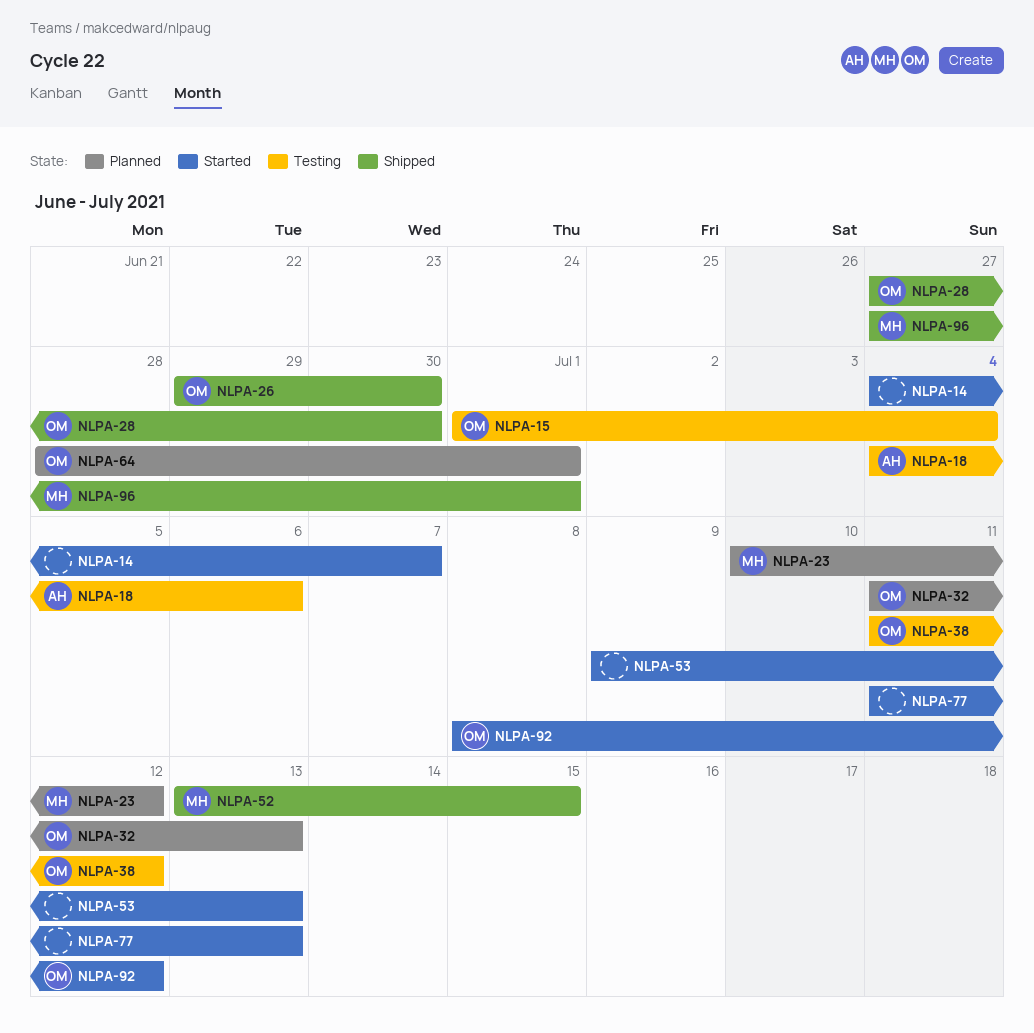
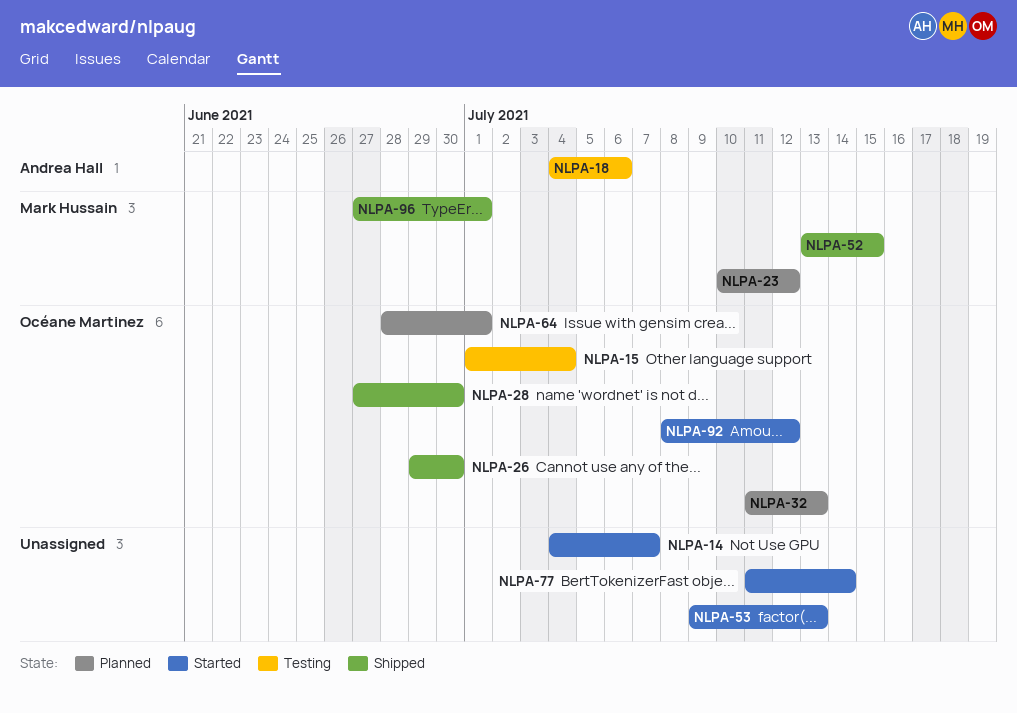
NLPA-38: present -> none
NLPA-77, due: Jul 13 -> Jul 14

